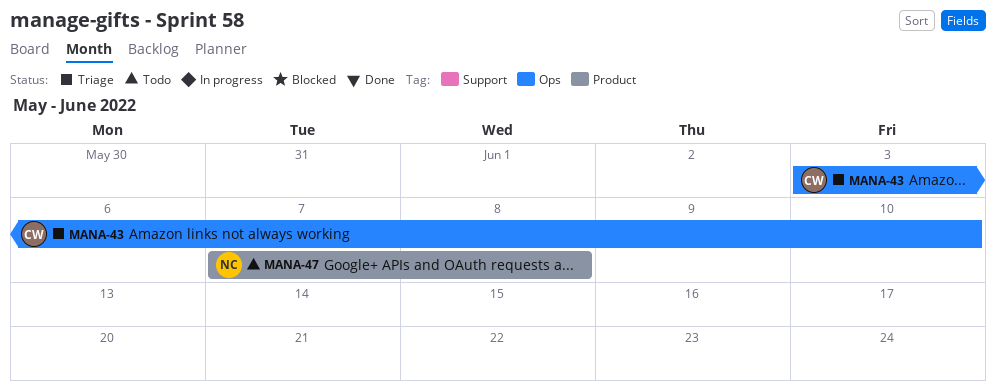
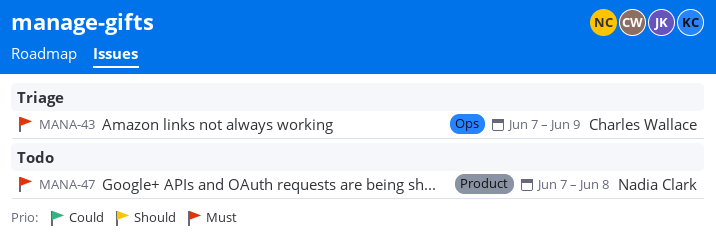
MANA-43, start: Jun 3 -> Jun 7
MANA-43, due: Jun 10 -> Jun 9

